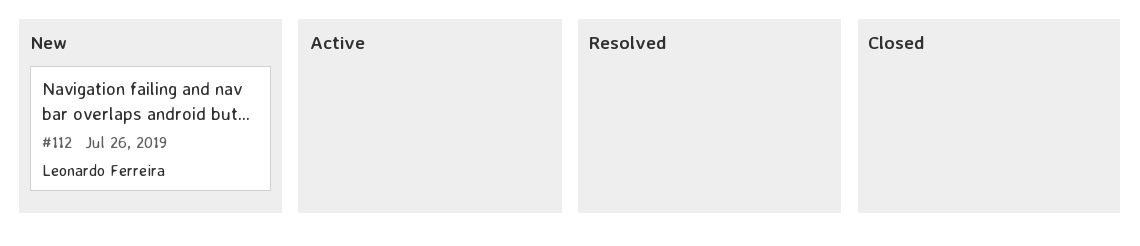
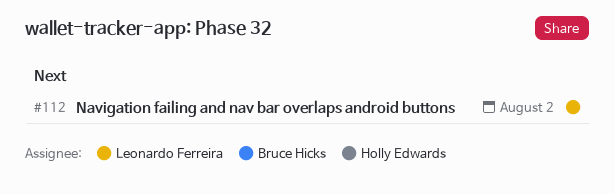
#112, due: Jul 26 -> Aug 2

